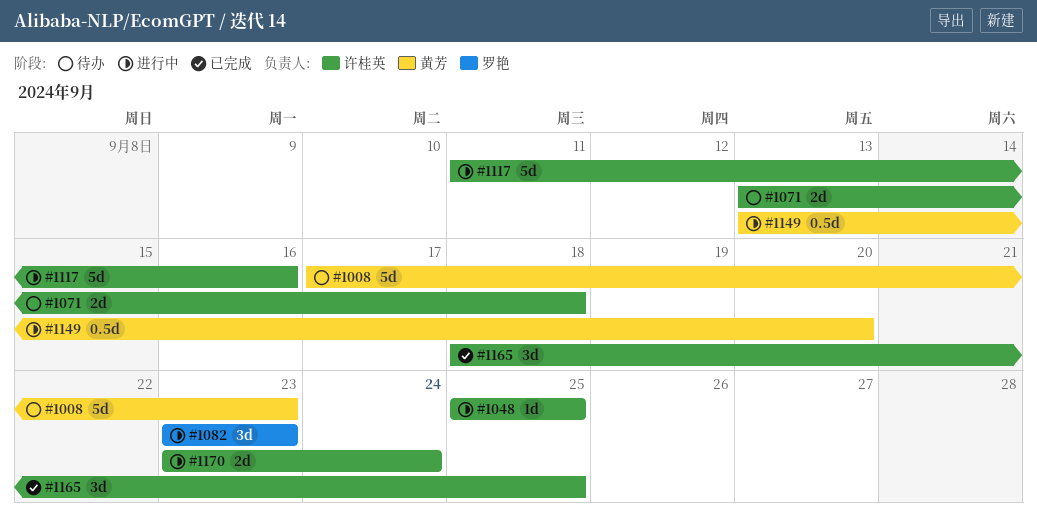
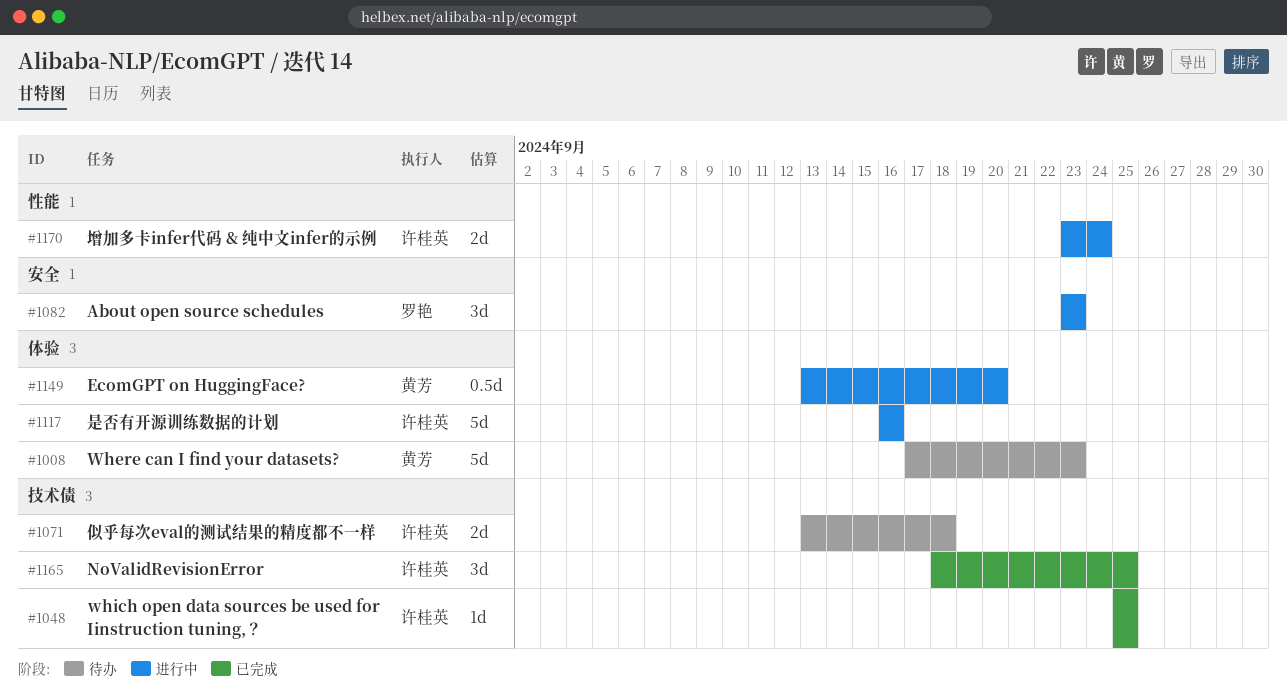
#1048, status: 进行中 -> 已完成
#1117, start: Sep 11 -> Sep 16

